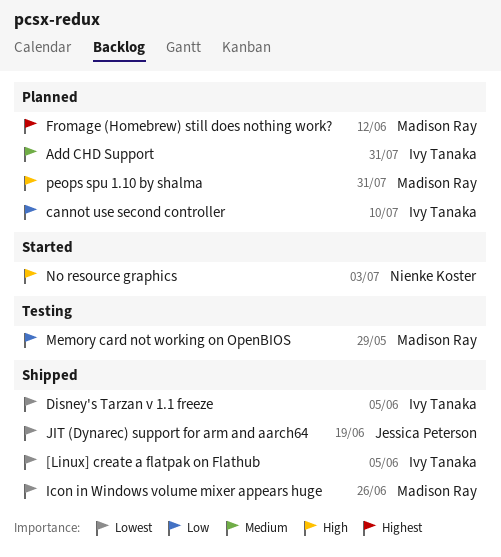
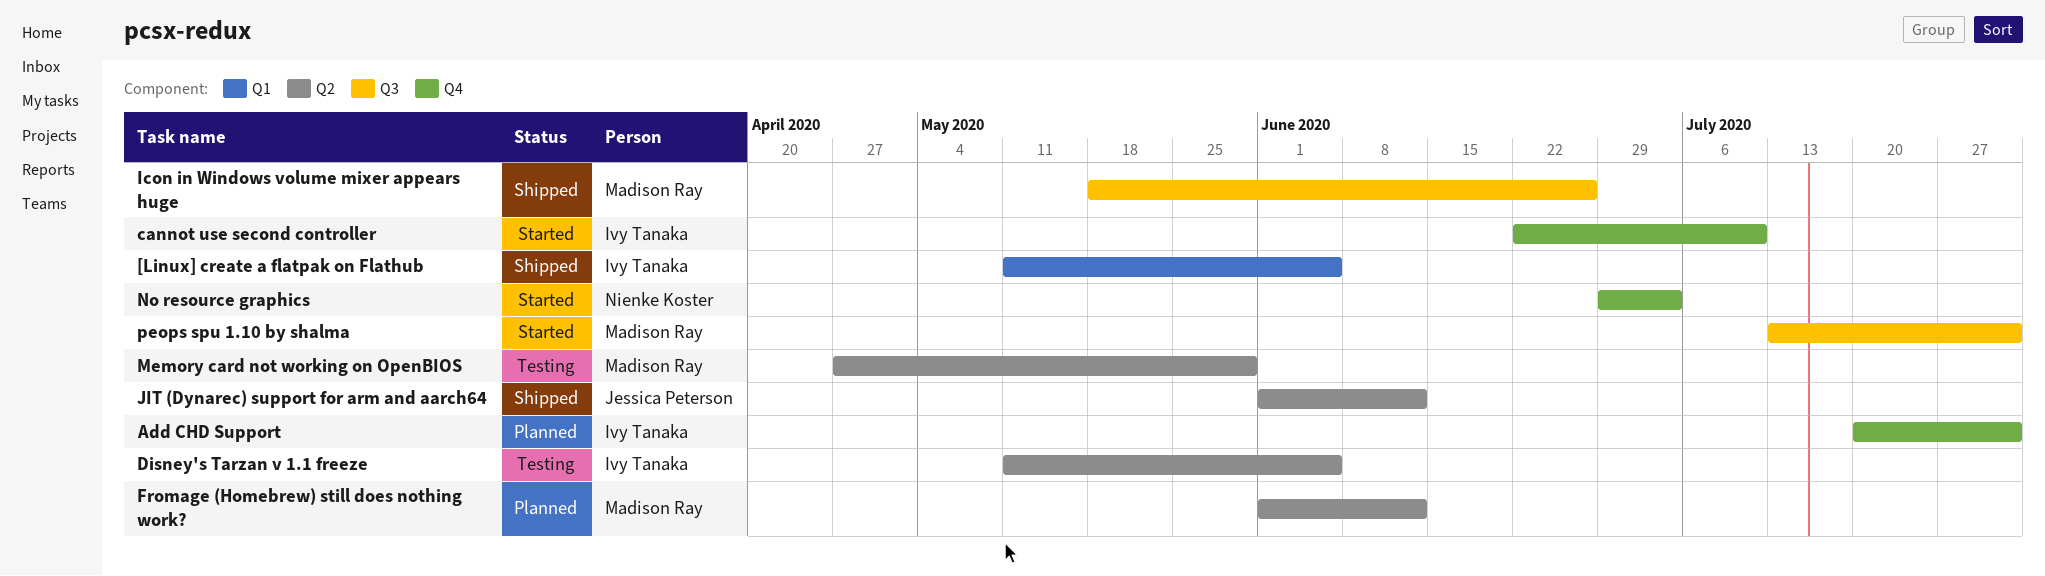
cannot use second controller, status: Planned -> Started
Disney's Tarzan v 1.1 freeze, status: Shipped -> Testing
JIT (Dynarec) support for arm and aarch64, due: Jun 19 -> Jun 12
peops spu 1.10 by shalma, status: Planned -> Started

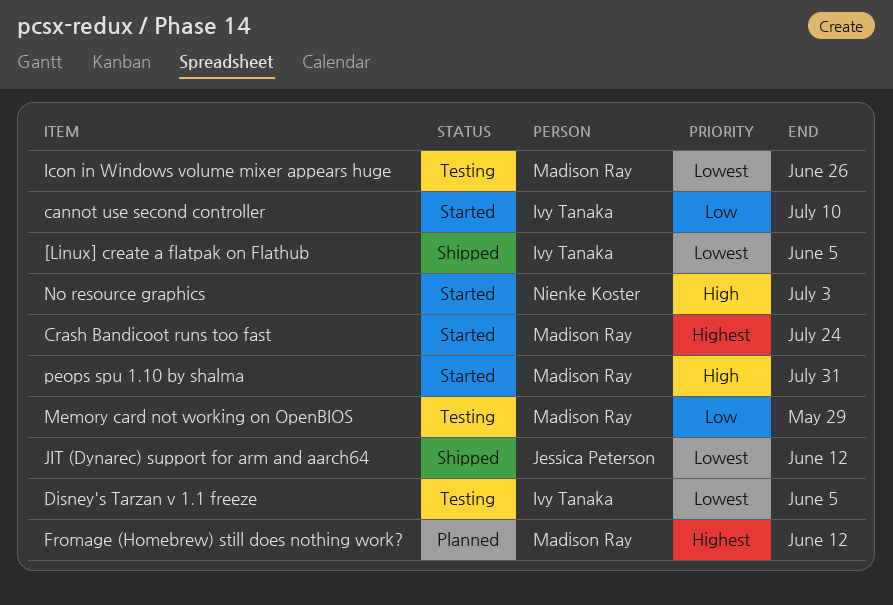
Add CHD Support: present -> none
Crash Bandicoot runs too fast: none -> present
Icon in Windows volume mixer appears huge, status: Shipped -> Testing

